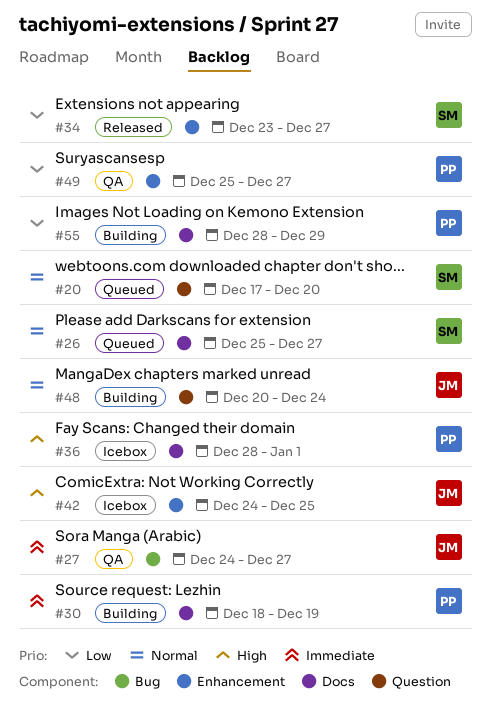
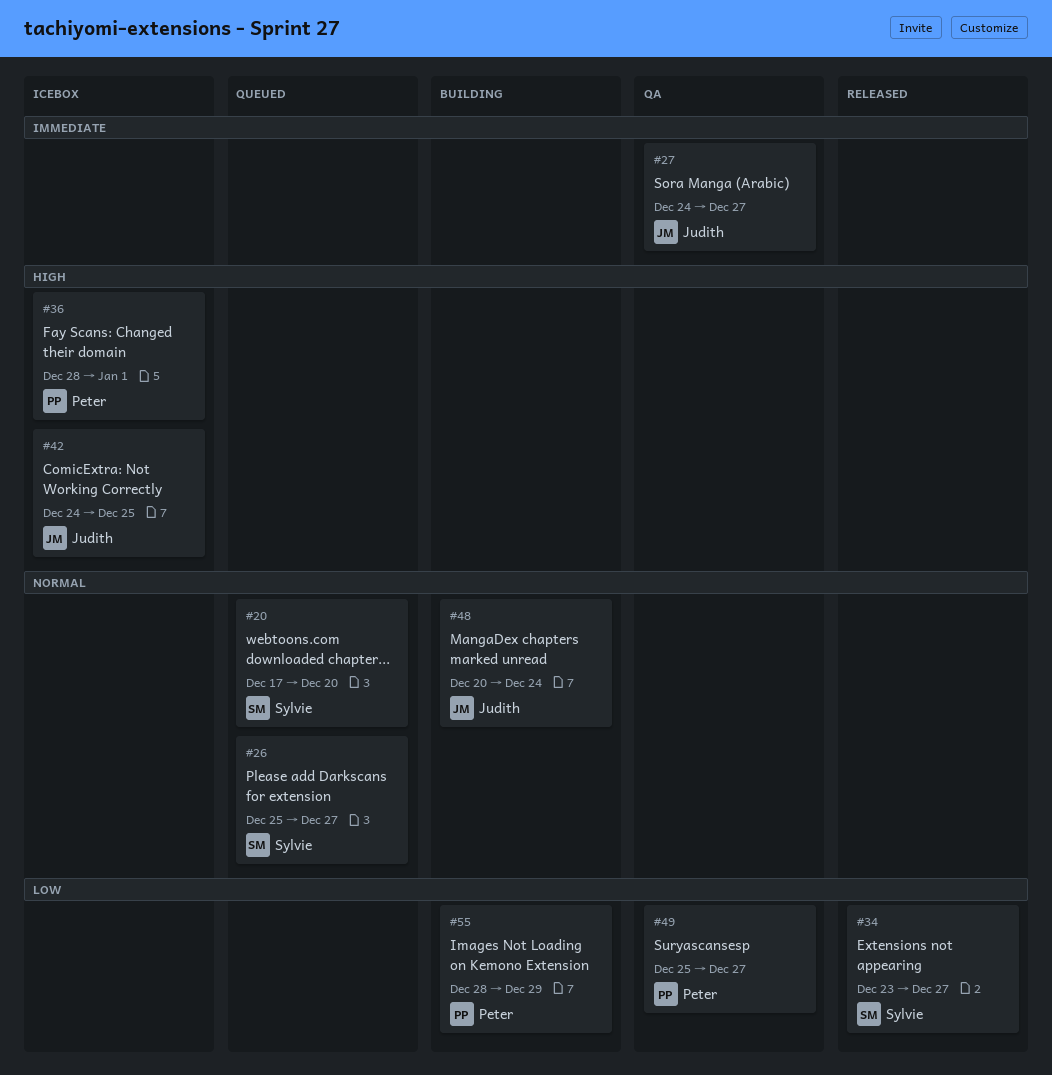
#30: present -> none

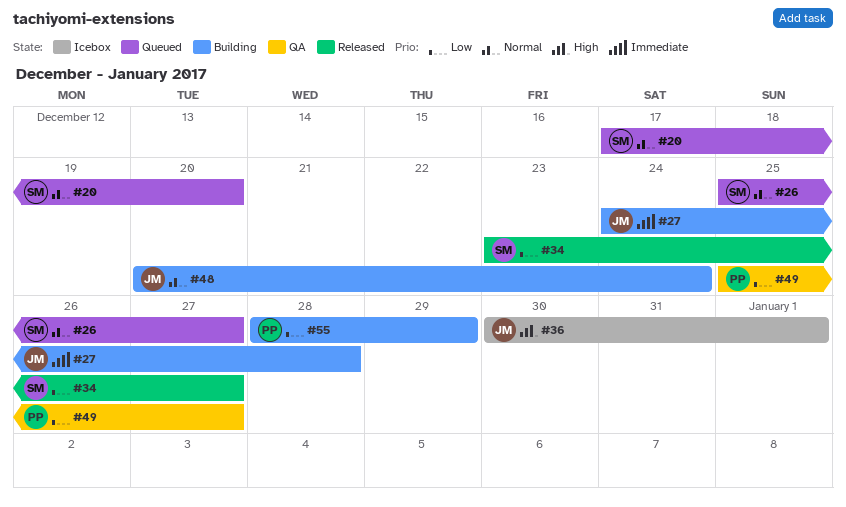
#27, status: QA -> Building
#27, due: Dec 27 -> Dec 28
#36, owner: Peter -> Judith
#36, start: Dec 28 -> Dec 30
#42: present -> none

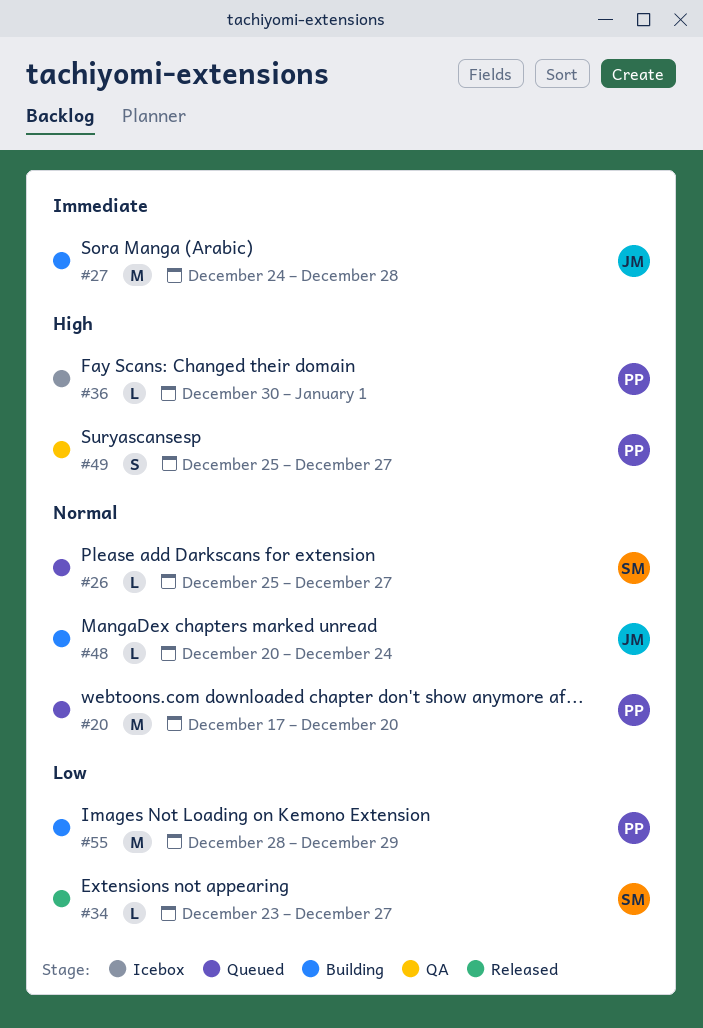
#20, owner: SM -> PP
#36, owner: JM -> PP
#49, priority: Low -> High

